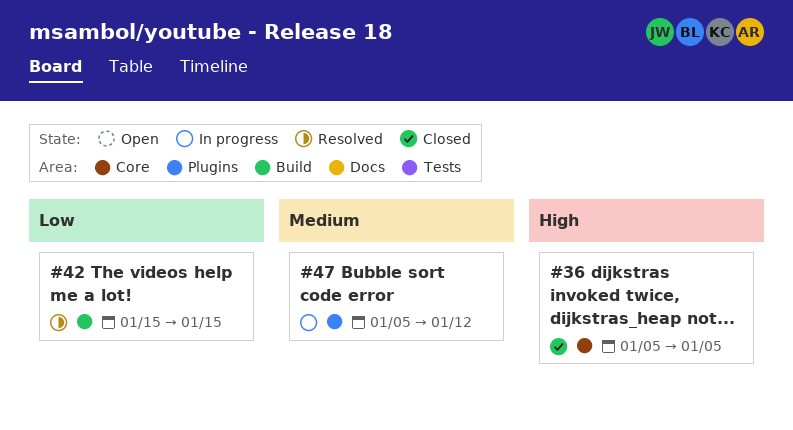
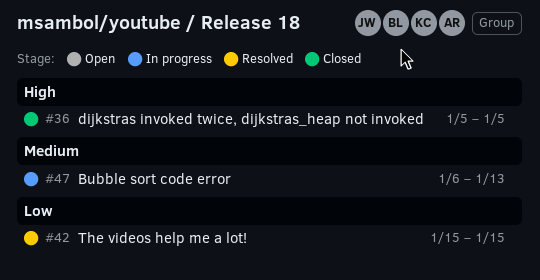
#47, start: Jan 5 -> Jan 6
#47, due: Jan 12 -> Jan 13

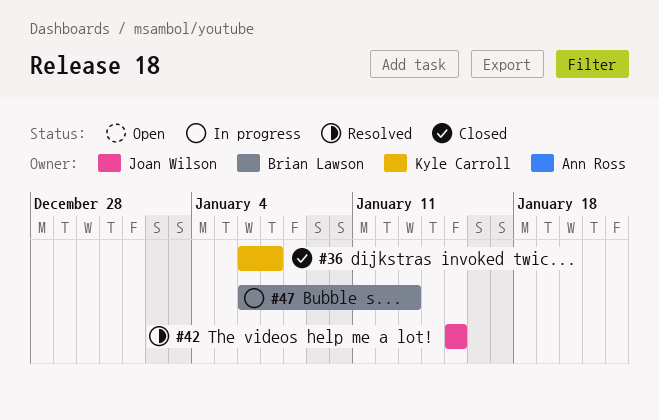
#36, start: Jan 5 -> Jan 6
#36, due: Jan 5 -> Jan 7

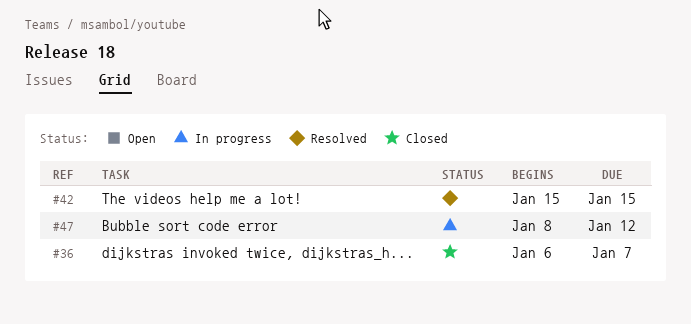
#47, start: Jan 6 -> Jan 8
#47, due: Jan 13 -> Jan 12

